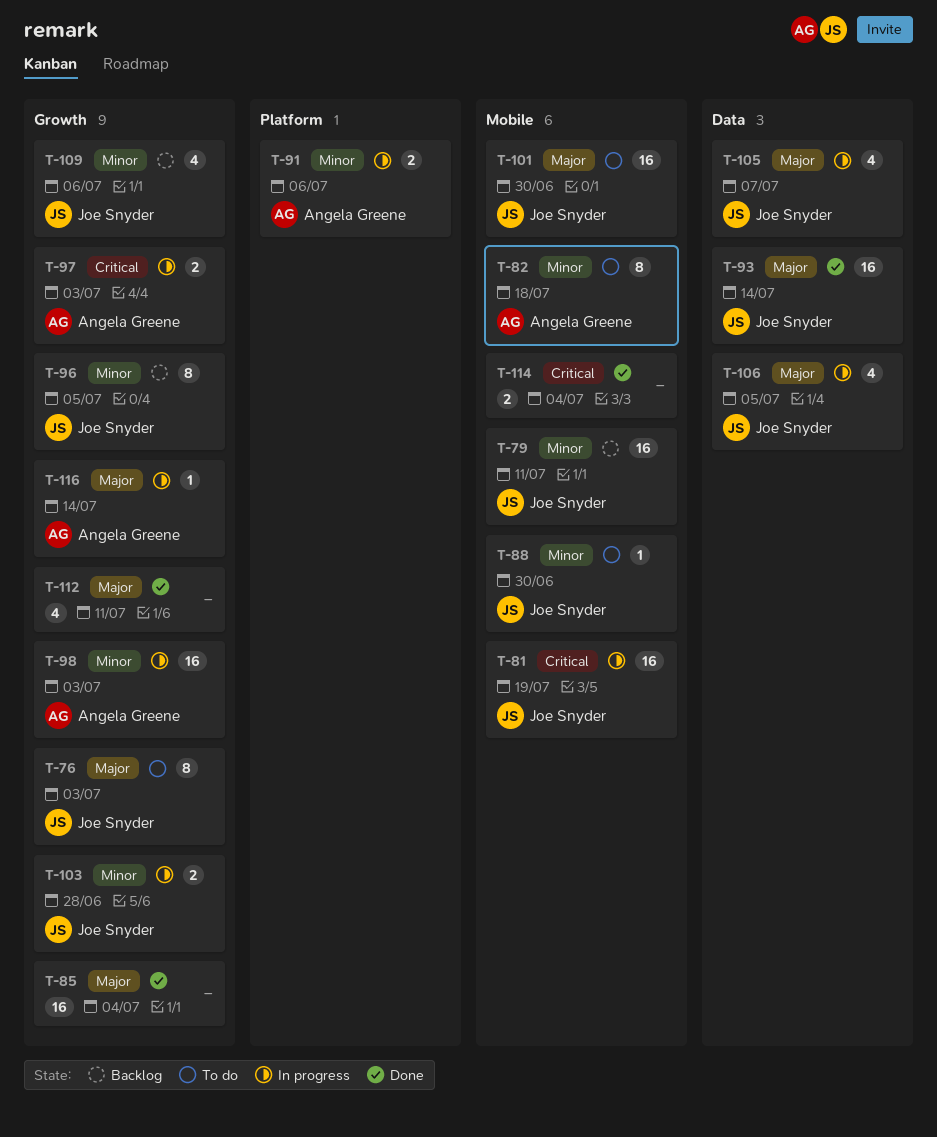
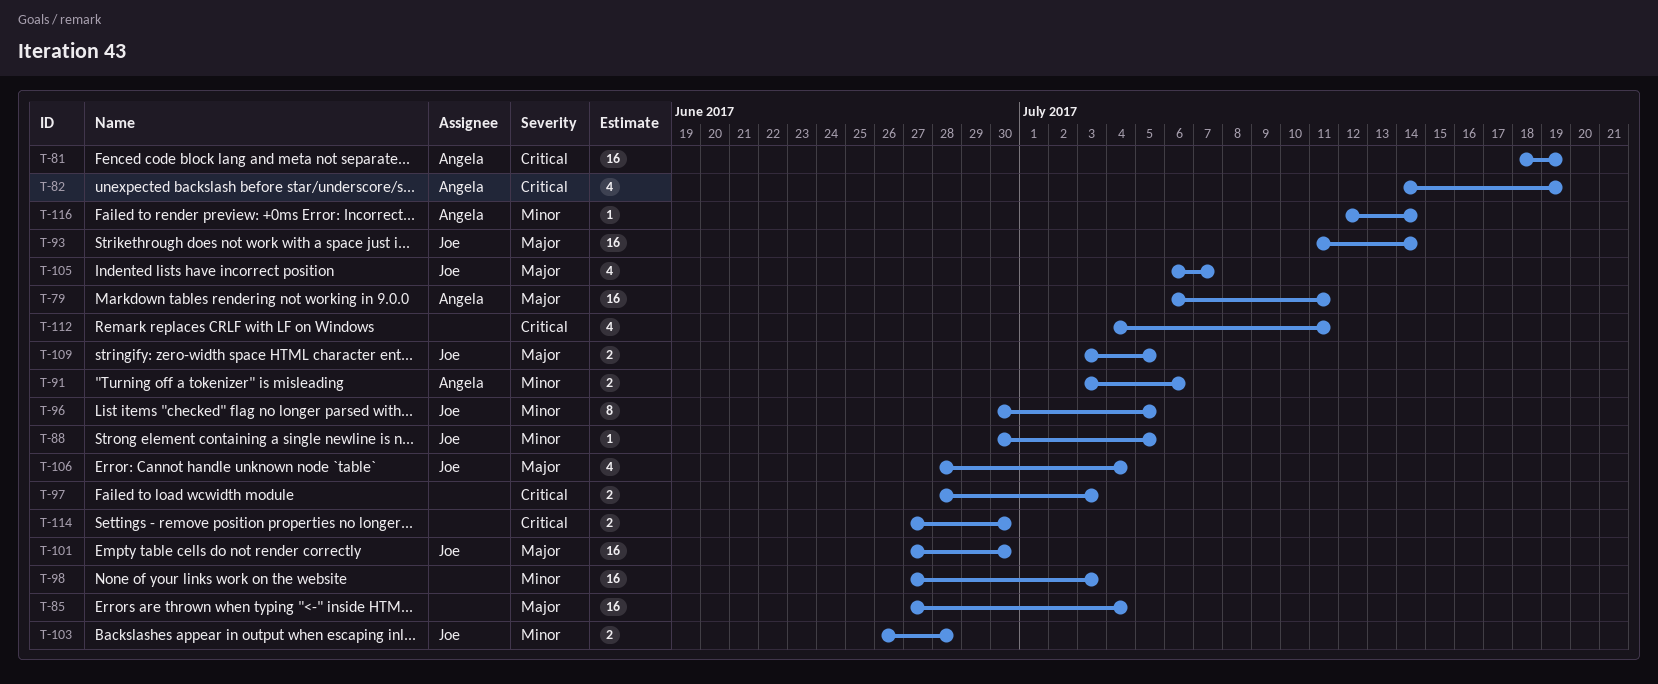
T-76: present -> none
T-79, owner: Joe Snyder -> Angela Greene
T-79, priority: Minor -> Major
T-81, owner: Joe Snyder -> Angela Greene
T-82, priority: Minor -> Critical
T-82, estimate: 8 -> 4
T-82, due: Jul 18 -> Jul 19
T-88, due: Jun 30 -> Jul 5
T-97, owner: Angela Greene -> none
T-98, owner: Angela Greene -> none
T-106, due: Jul 5 -> Jul 4
T-109, priority: Minor -> Major
T-109, estimate: 4 -> 2
T-109, due: Jul 6 -> Jul 5
T-112, priority: Major -> Critical
T-114, due: Jul 4 -> Jun 30
T-116, priority: Major -> Minor

